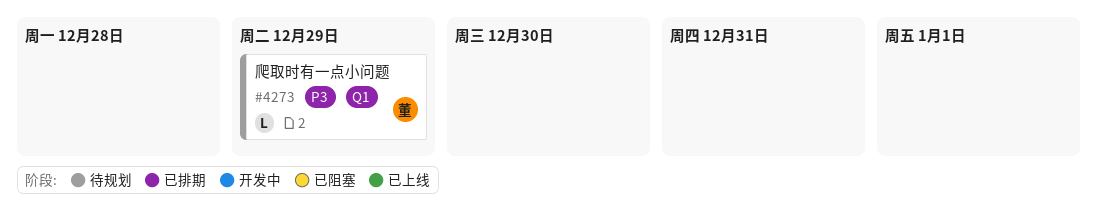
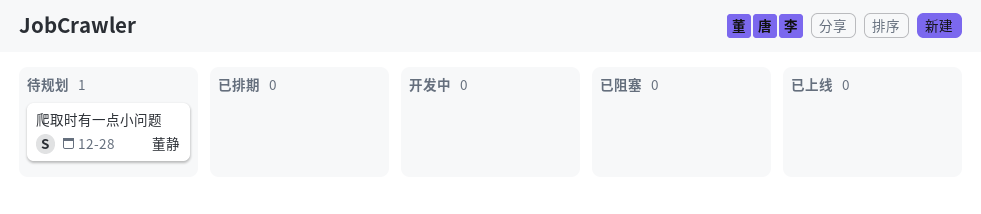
爬取时有一点小问题, estimate: L -> S
爬取时有一点小问题, due: Dec 29 -> Dec 28

